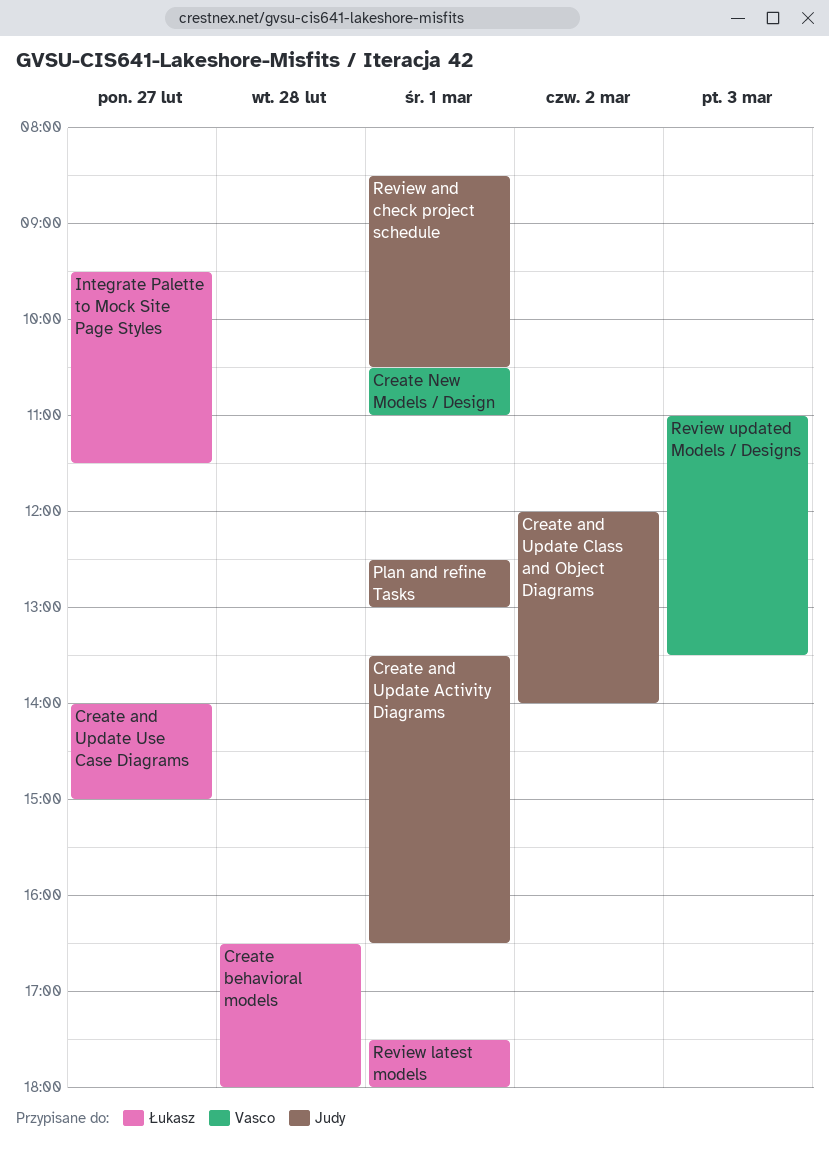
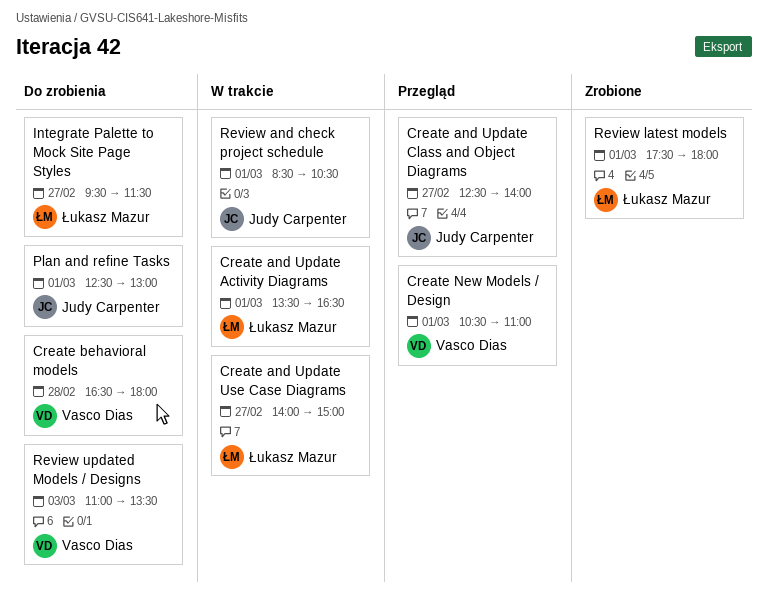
Create and Update Activity Diagrams, owner: Judy Carpenter -> Łukasz Mazur
Create and Update Class and Object Diagrams, day: Mar 2 -> Feb 27
Create and Update Class and Object Diagrams, begins: 12:00 -> 12:30
Create behavioral models, owner: Łukasz Mazur -> Vasco Dias

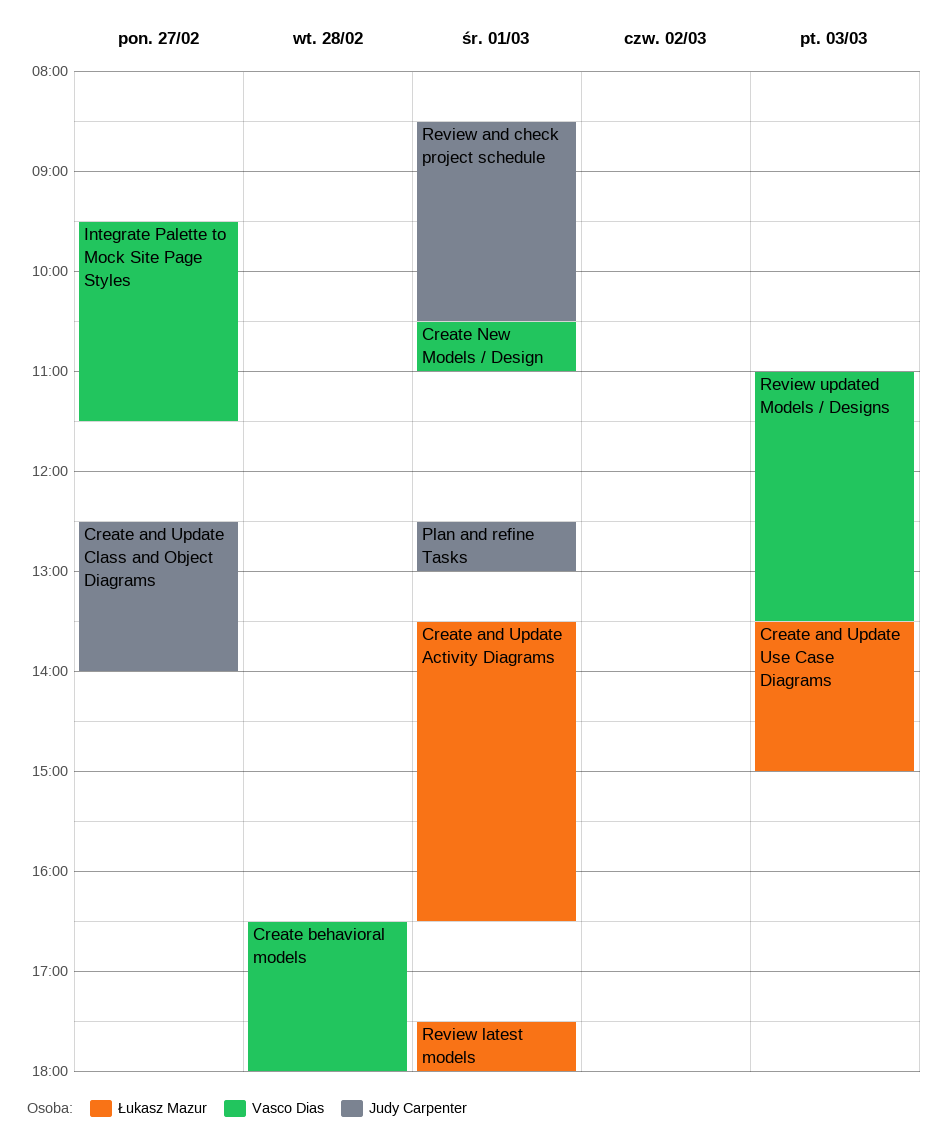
Create and Update Use Case Diagrams, day: Feb 27 -> Mar 3
Create and Update Use Case Diagrams, begins: 14:00 -> 13:30
Integrate Palette to Mock Site Page Styles, owner: Łukasz Mazur -> Vasco Dias

